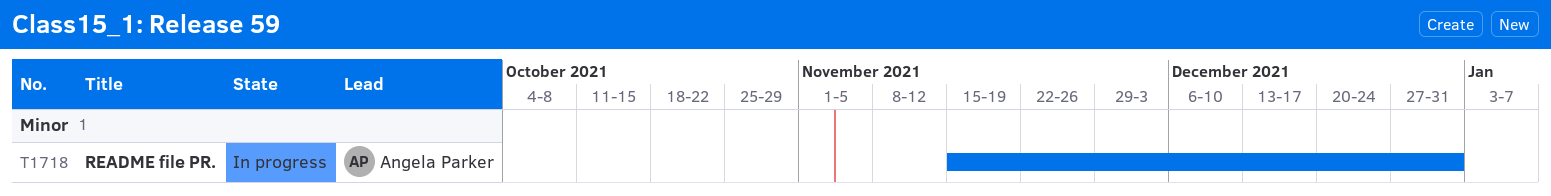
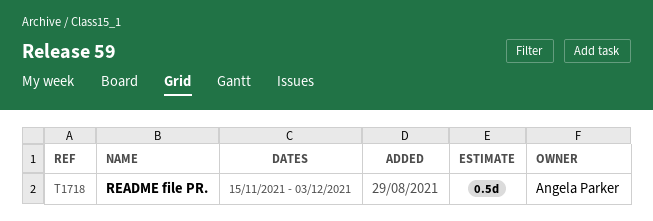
T1718, due: Dec 31 -> Dec 3

